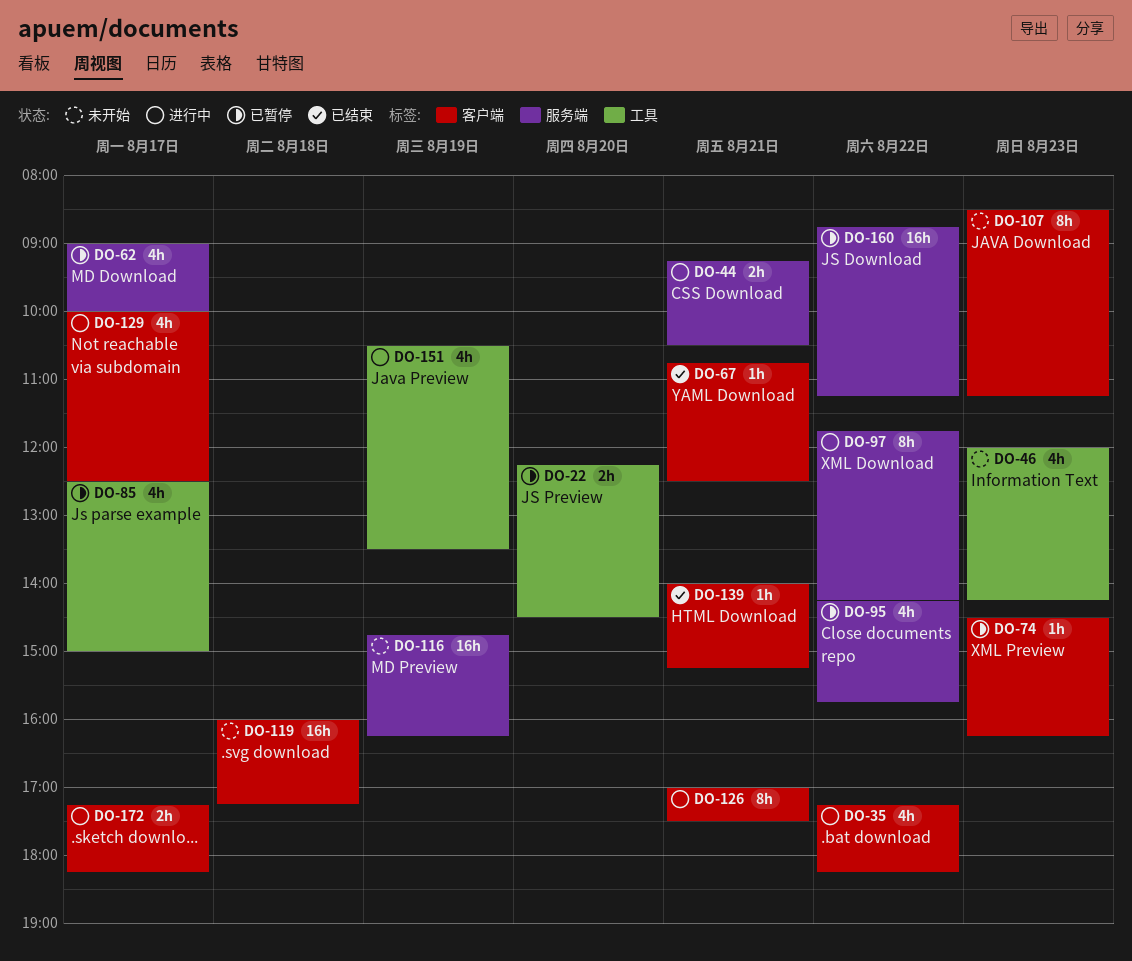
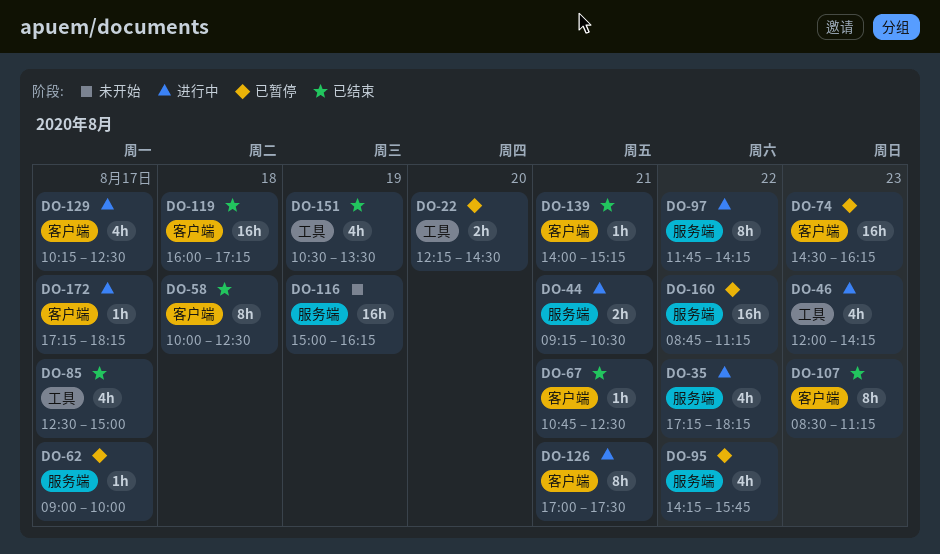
DO-35, label: 客户端 -> 服务端
DO-46, status: 未开始 -> 进行中
DO-58: none -> present
DO-62, estimate: 4h -> 1h
DO-74, estimate: 1h -> 16h
DO-85, status: 已暂停 -> 已结束
DO-107, status: 未开始 -> 已结束
DO-116, begins: 14:45 -> 15:00
DO-119, status: 未开始 -> 已结束
DO-129, begins: 10:00 -> 10:15
DO-151, status: 进行中 -> 已结束
DO-172, estimate: 2h -> 1h

